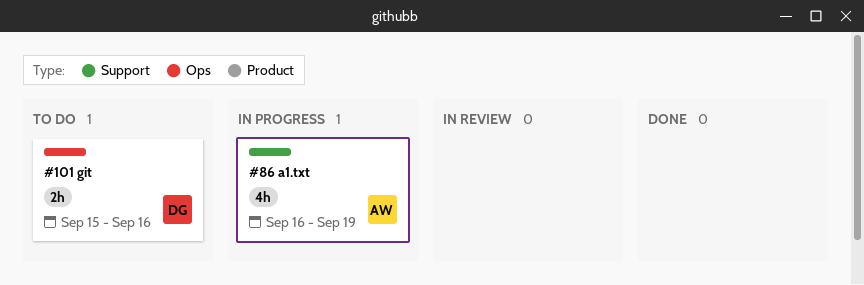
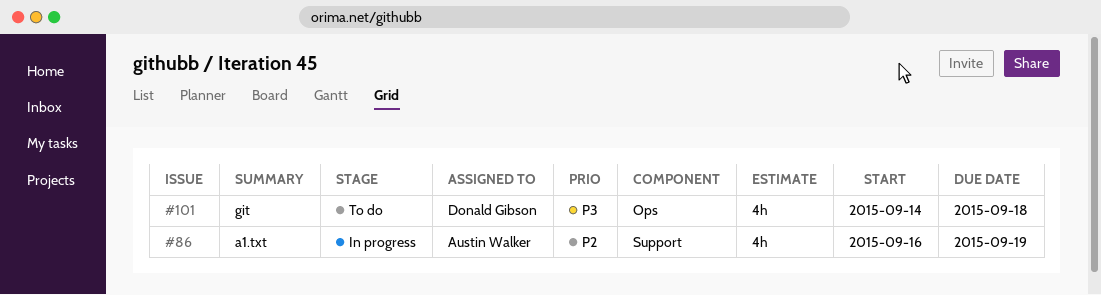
#101, estimate: 2h -> 4h
#101, start: Sep 15 -> Sep 14
#101, due: Sep 16 -> Sep 18

